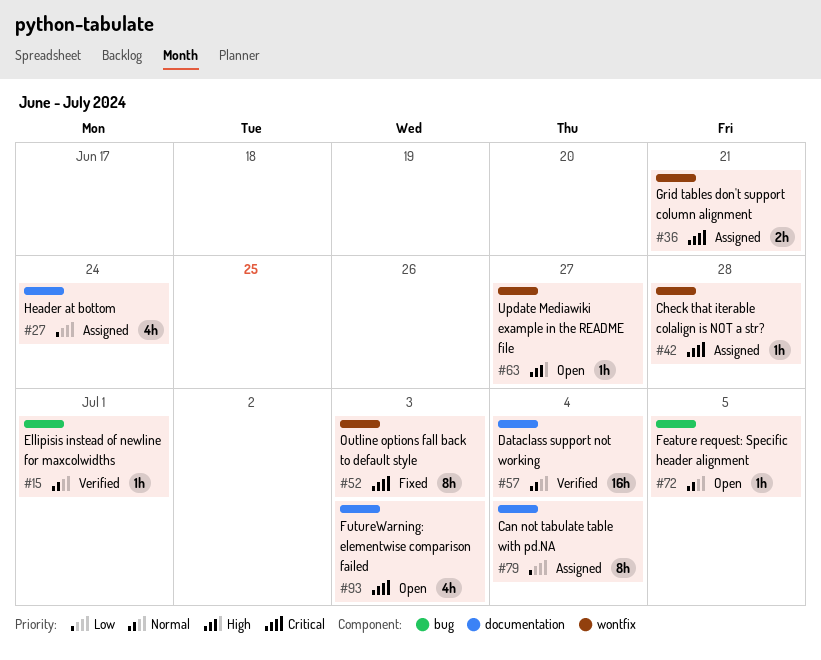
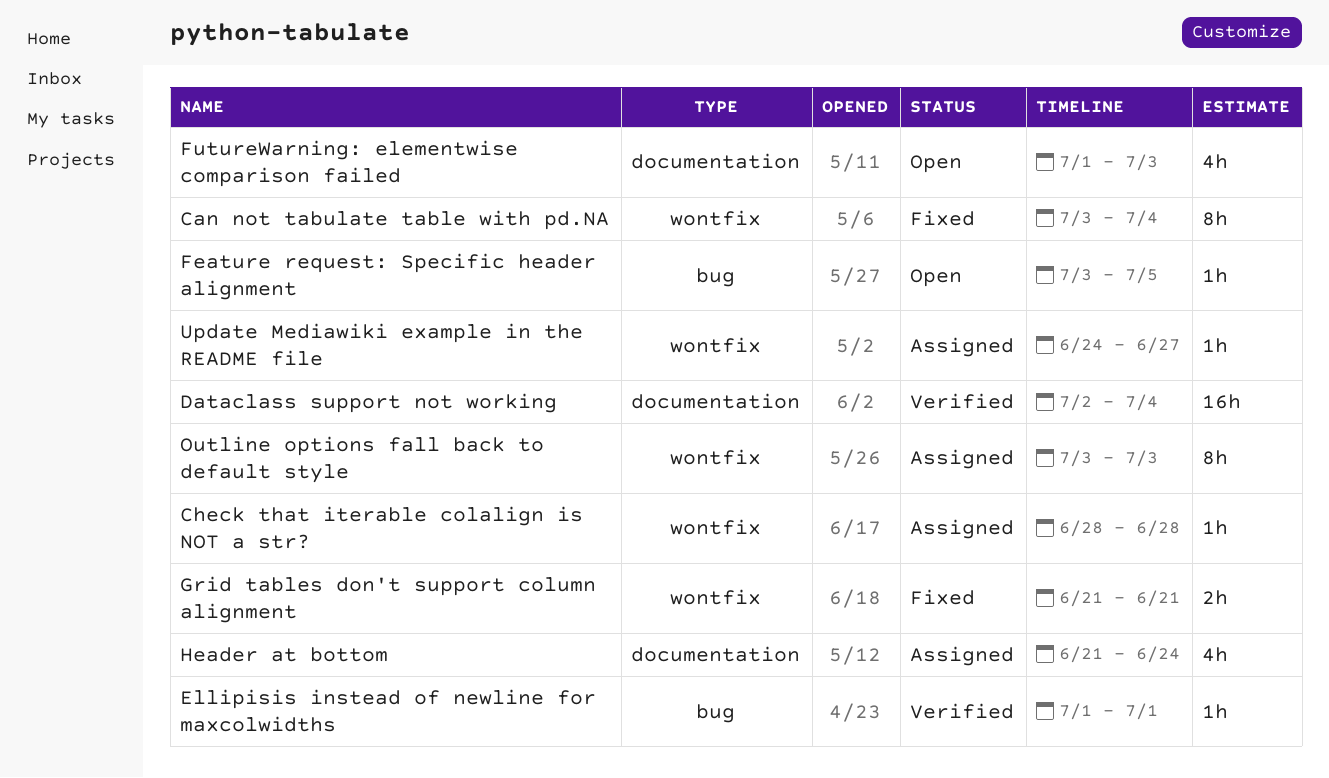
Can not tabulate table with pd.NA, status: Assigned -> Fixed
Can not tabulate table with pd.NA, label: documentation -> wontfix
Grid tables don't support column alignment, status: Assigned -> Fixed
Outline options fall back to default style, status: Fixed -> Assigned
Update Mediawiki example in the README file, status: Open -> Assigned

